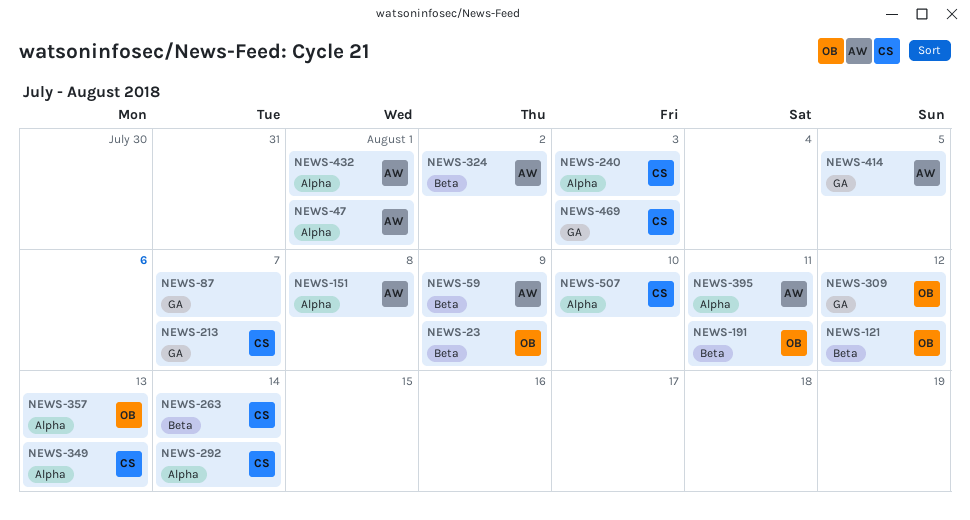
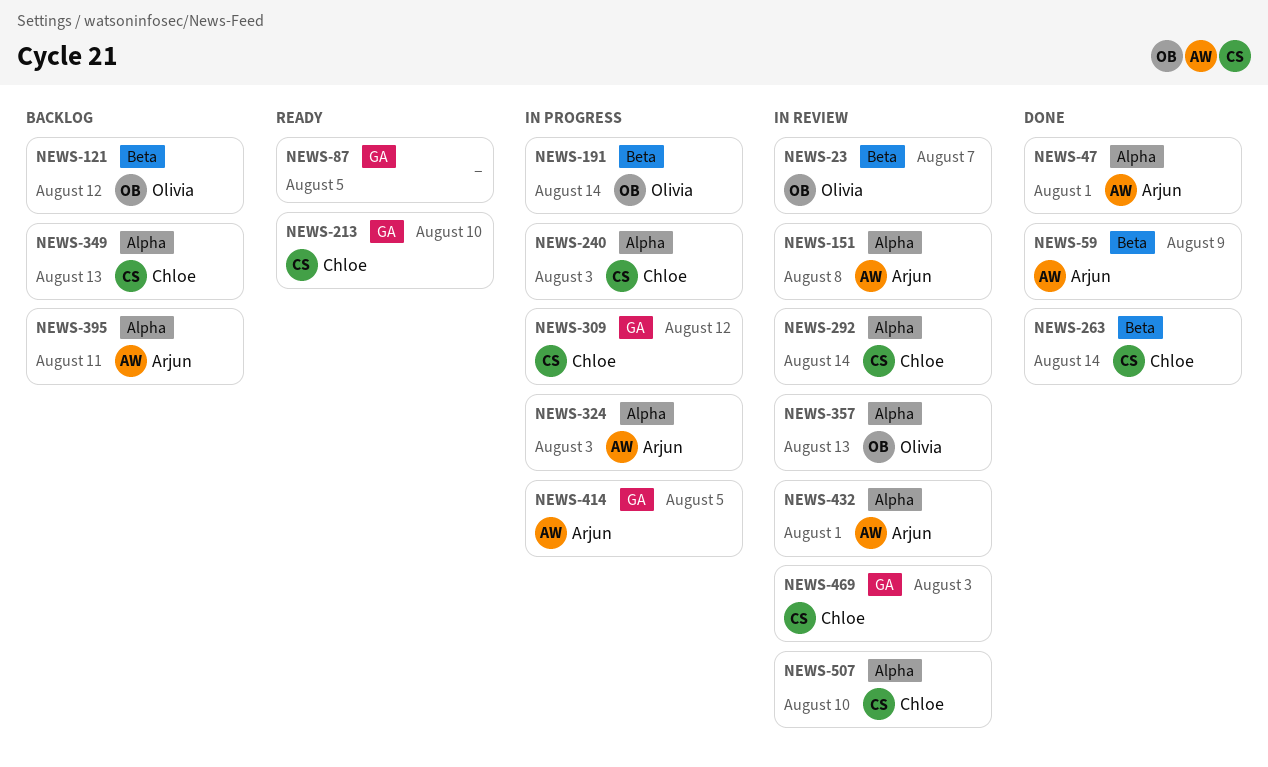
NEWS-23, due: Aug 9 -> Aug 7
NEWS-87, due: Aug 7 -> Aug 5
NEWS-191, due: Aug 11 -> Aug 14
NEWS-213, due: Aug 7 -> Aug 10
NEWS-309, owner: Olivia -> Chloe
NEWS-324, label: Beta -> Alpha
NEWS-324, due: Aug 2 -> Aug 3

